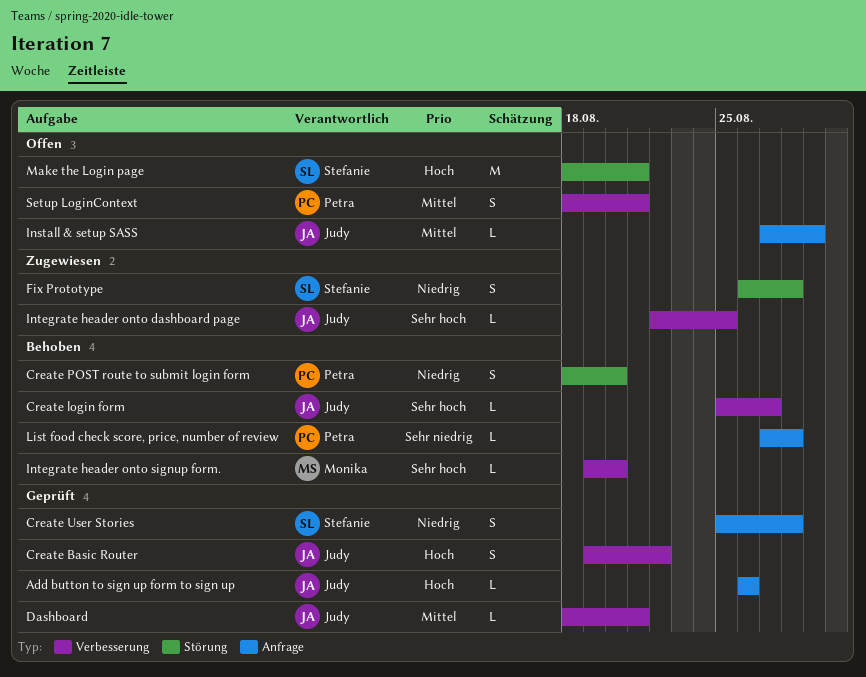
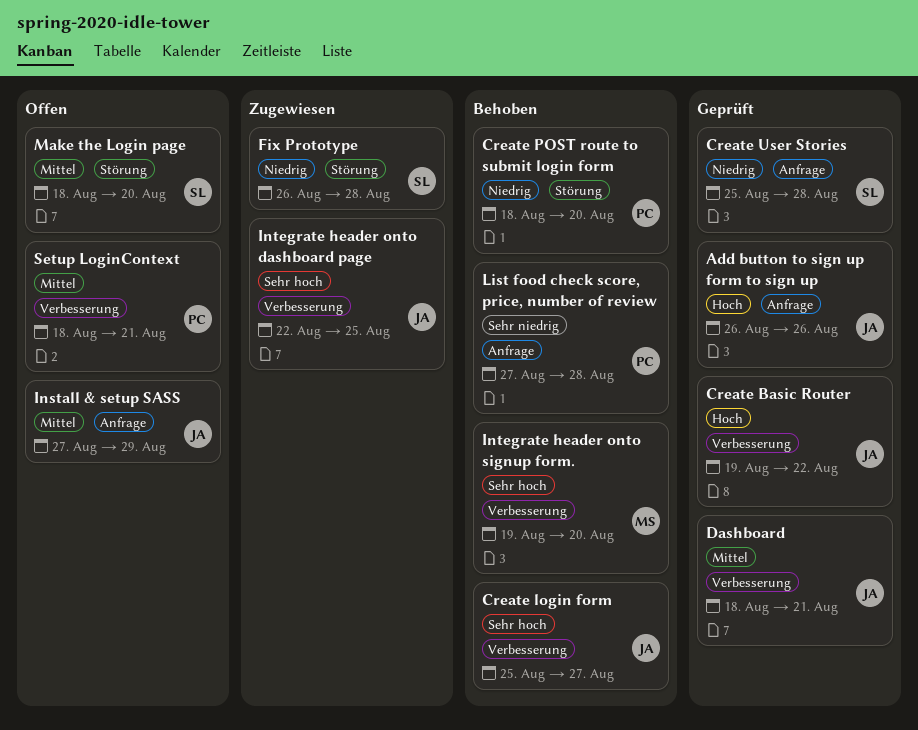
Make the Login page, priority: Hoch -> Mittel
Make the Login page, due: Aug 21 -> Aug 20

